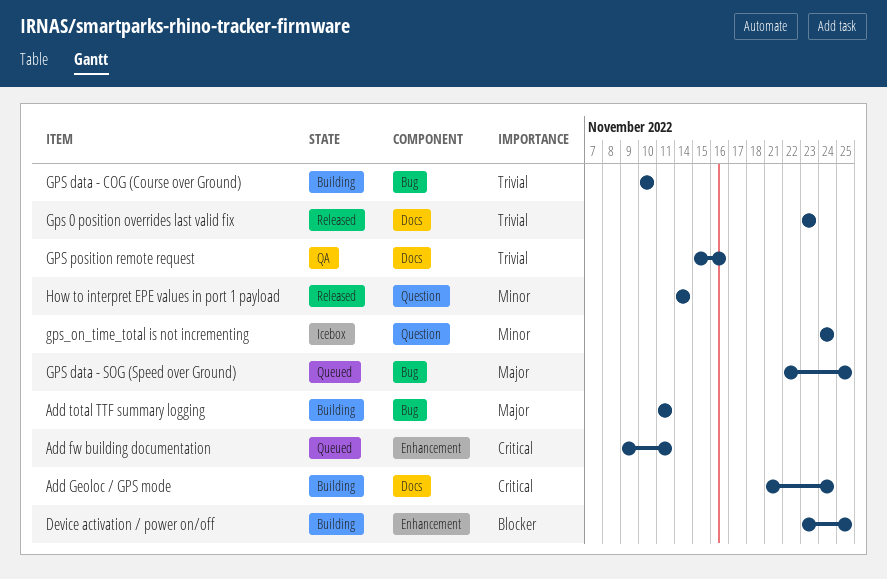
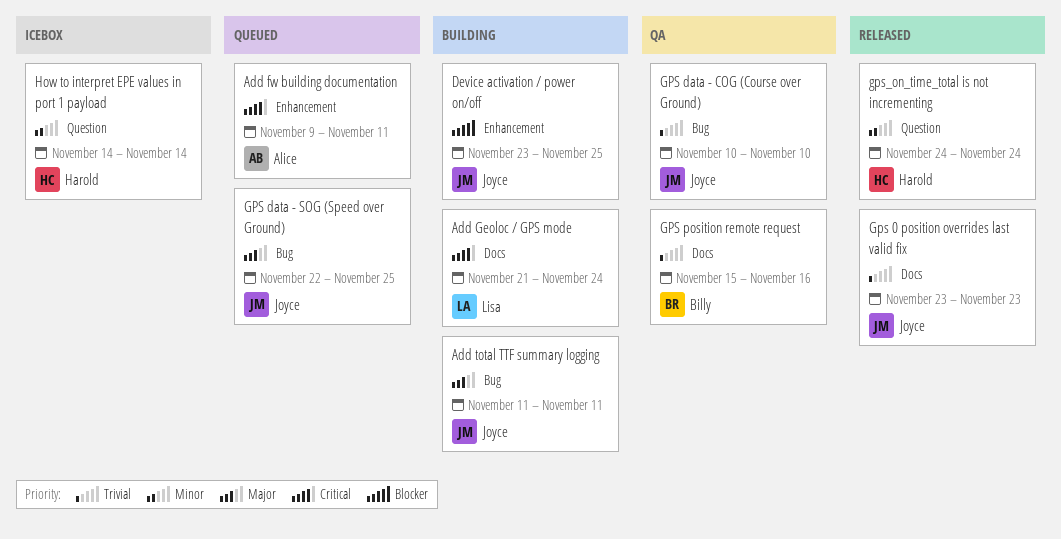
GPS data - COG (Course over Ground), status: Building -> QA
gps_on_time_total is not incrementing, status: Icebox -> Released
How to interpret EPE values in port 1 payload, status: Released -> Icebox

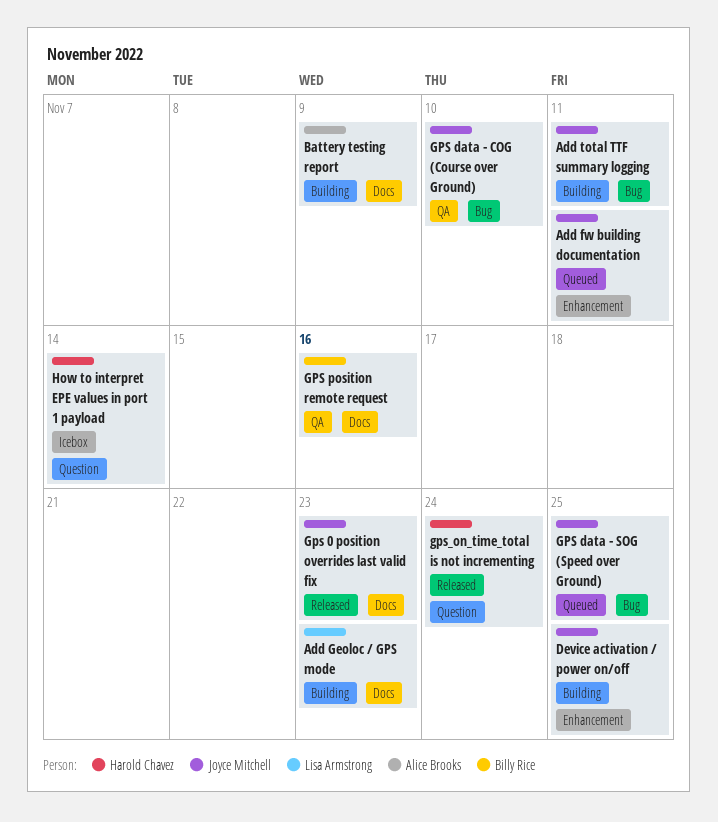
Add fw building documentation, owner: Alice Brooks -> Joyce Mitchell
Add Geoloc / GPS mode, due: Nov 24 -> Nov 23
Battery testing report: none -> present

